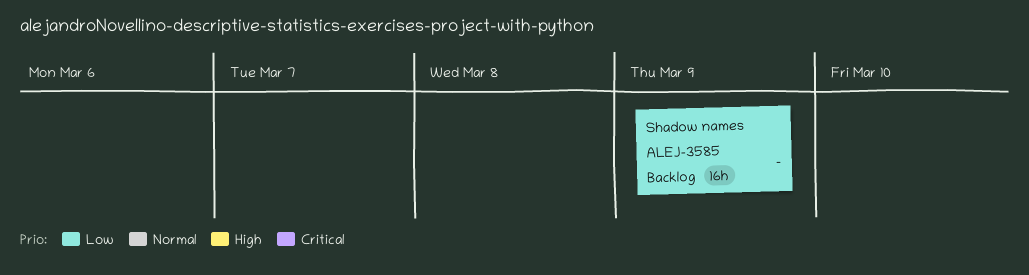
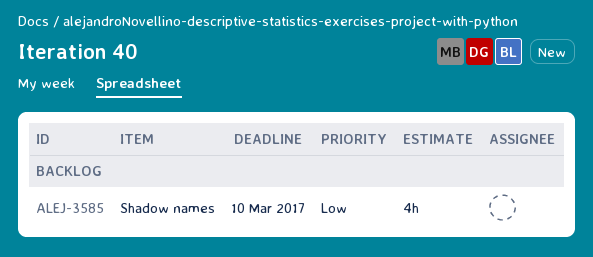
ALEJ-3585, estimate: 16h -> 4h
ALEJ-3585, due: Mar 9 -> Mar 10

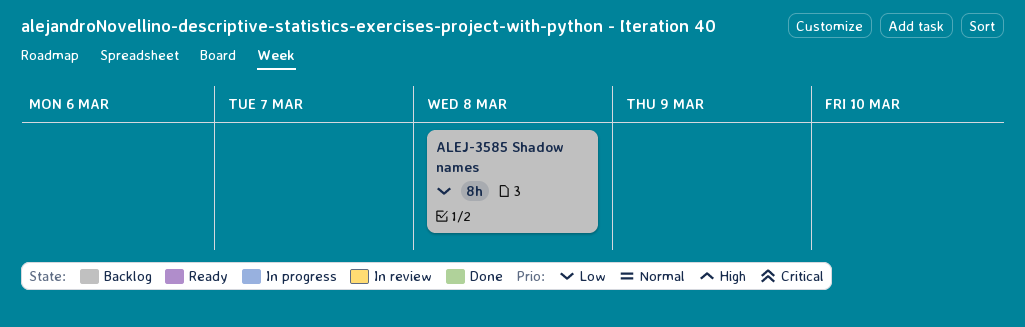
ALEJ-3585, estimate: 4h -> 8h
ALEJ-3585, due: Mar 10 -> Mar 8

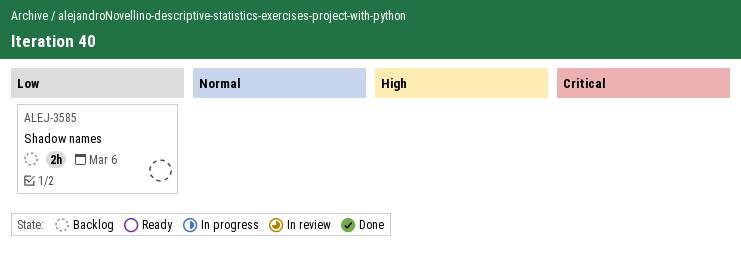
ALEJ-3585, estimate: 8h -> 2h
ALEJ-3585, due: Mar 8 -> Mar 6

